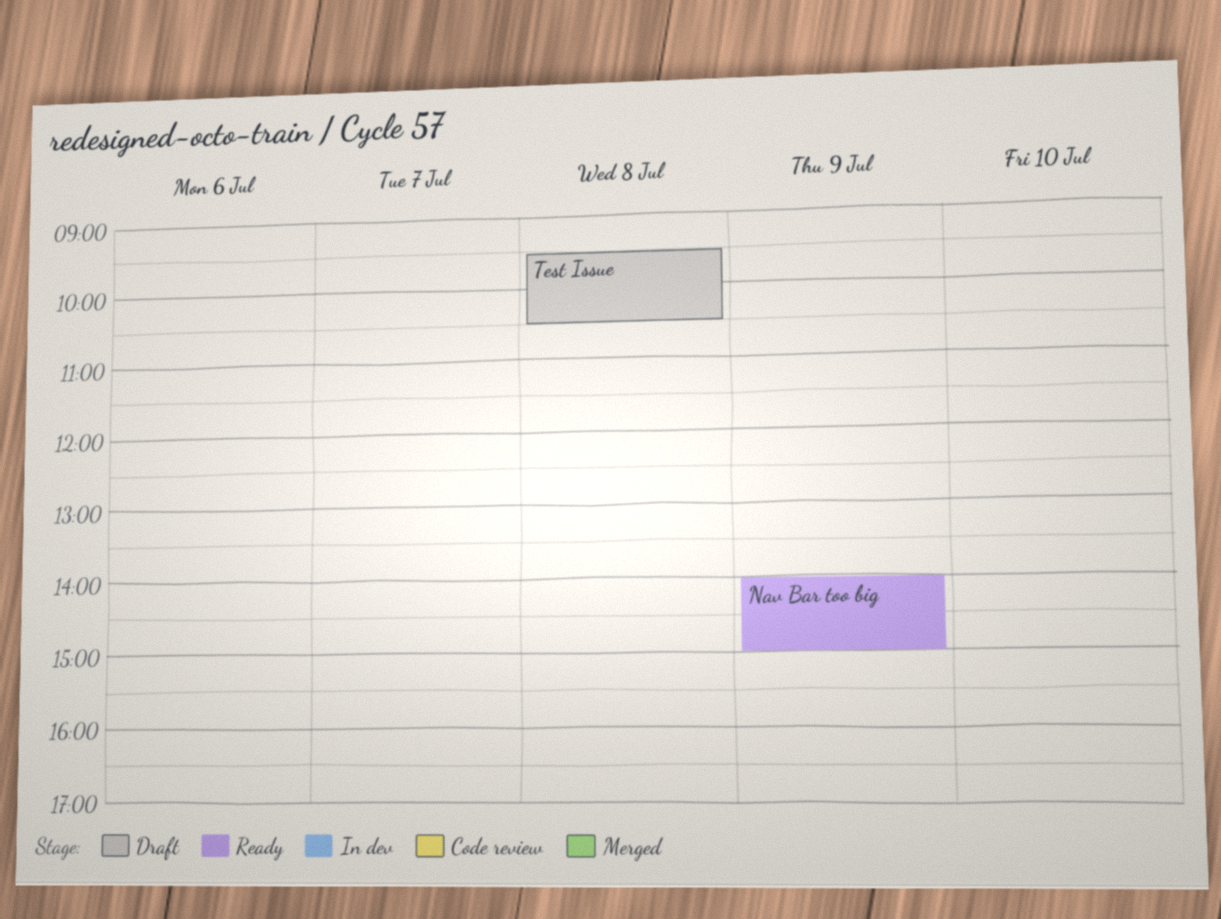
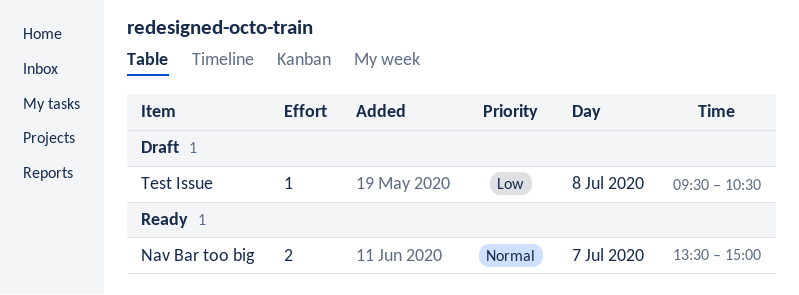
Nav Bar too big, day: Jul 9 -> Jul 7
Nav Bar too big, begins: 14:00 -> 13:30

